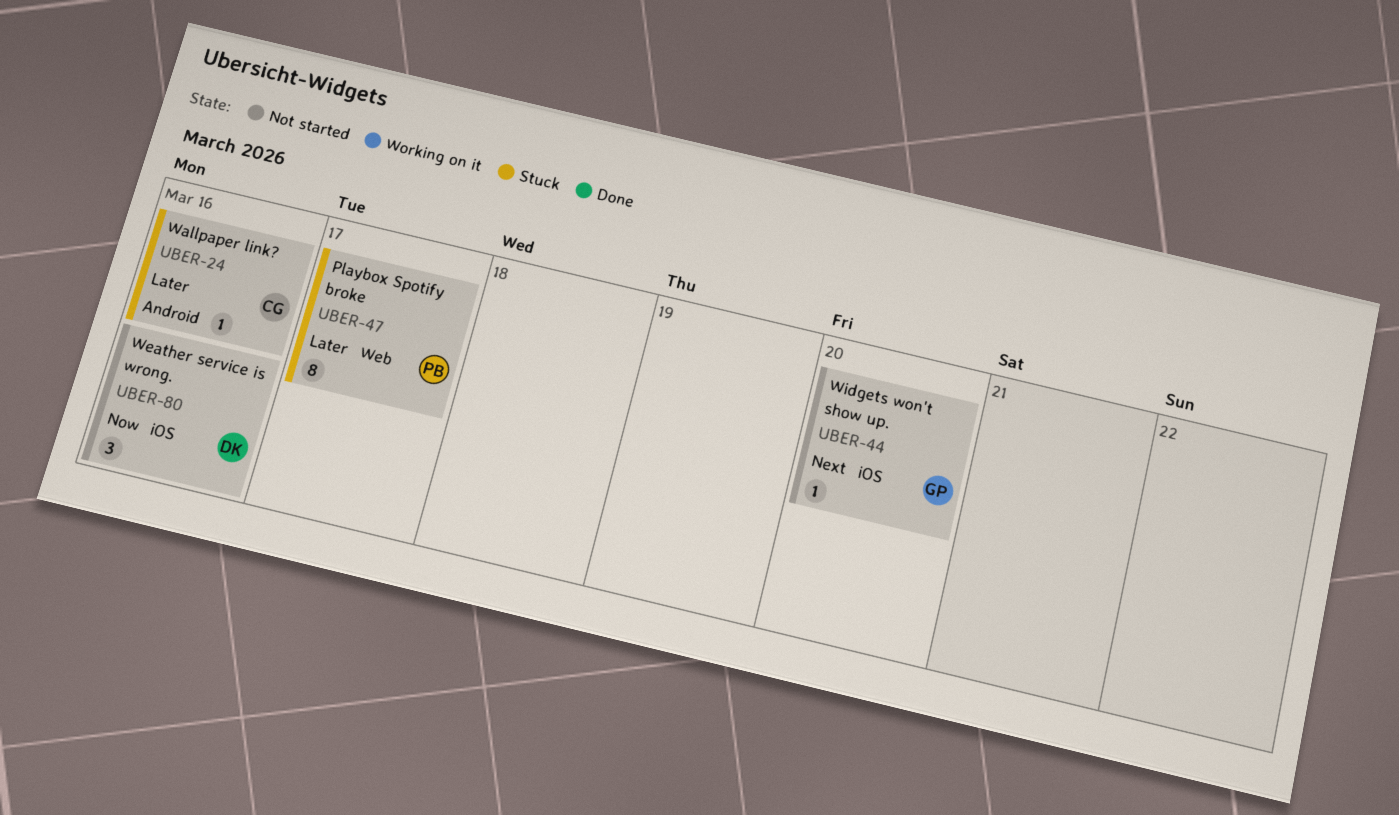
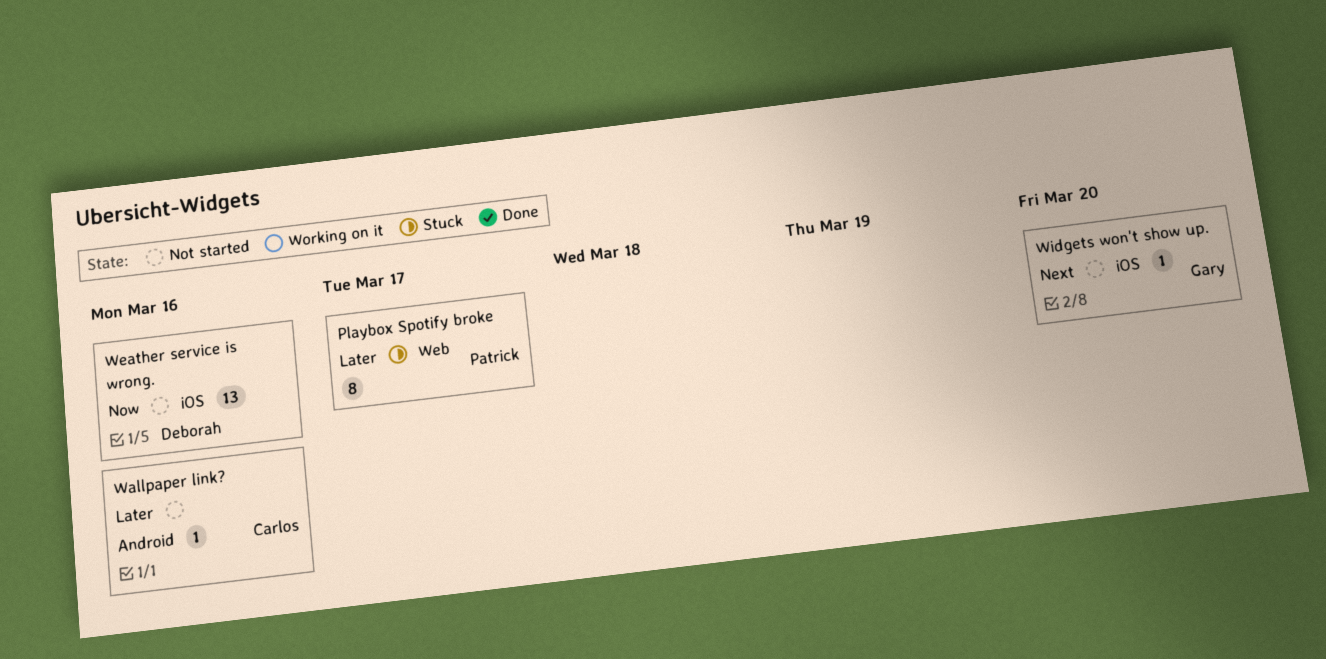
Wallpaper link?, status: Stuck -> Not started
Weather service is wrong., estimate: 3 -> 13

